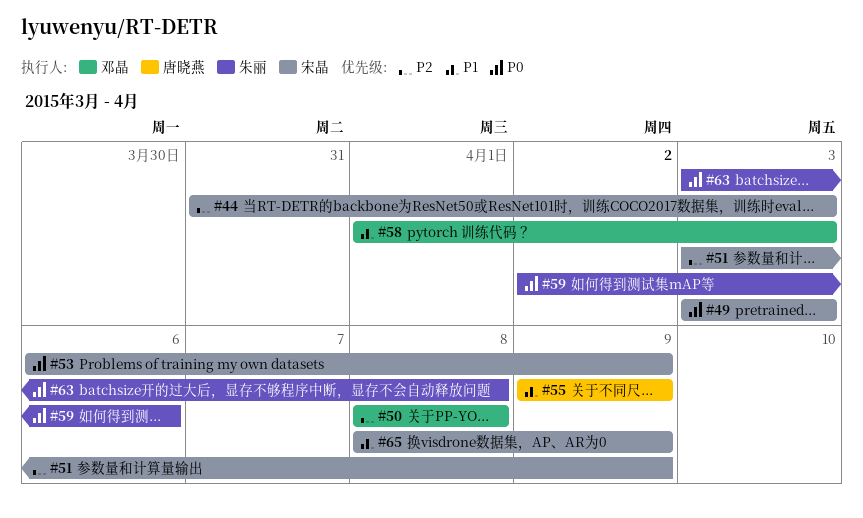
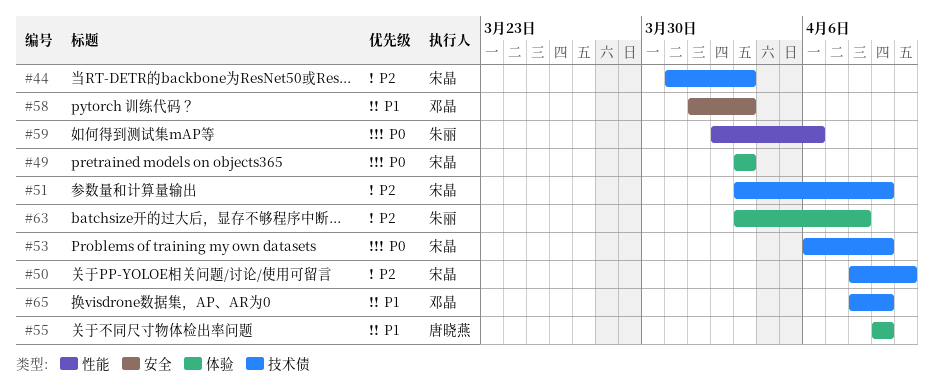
#50, owner: 邓晶 -> 宋晶
#50, due: Apr 8 -> Apr 10
#63, priority: P0 -> P2
#65, owner: 宋晶 -> 邓晶

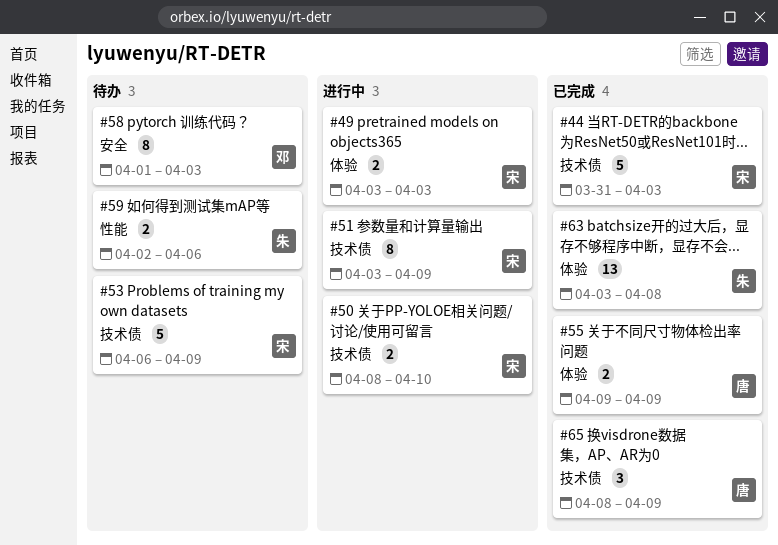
#65, owner: 邓晶 -> 唐晓燕

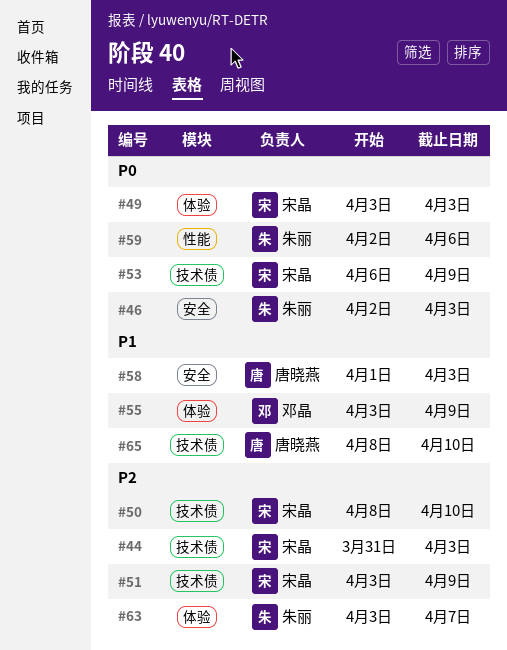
#46: none -> present
#55, owner: 唐晓燕 -> 邓晶
#55, start: Apr 9 -> Apr 3
#58, owner: 邓晶 -> 唐晓燕
#63, due: Apr 8 -> Apr 7
#65, due: Apr 9 -> Apr 10

